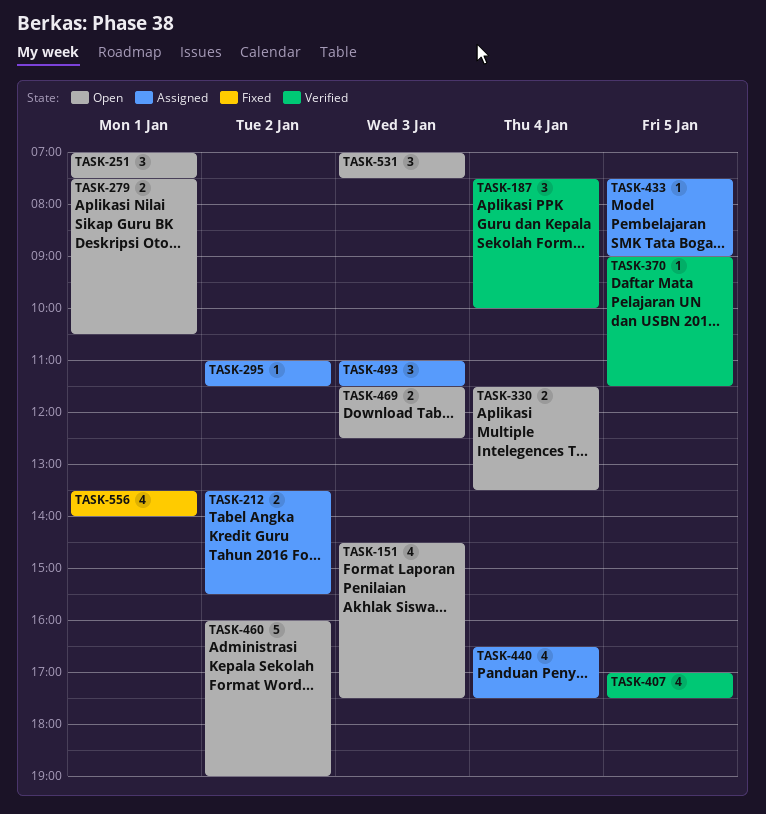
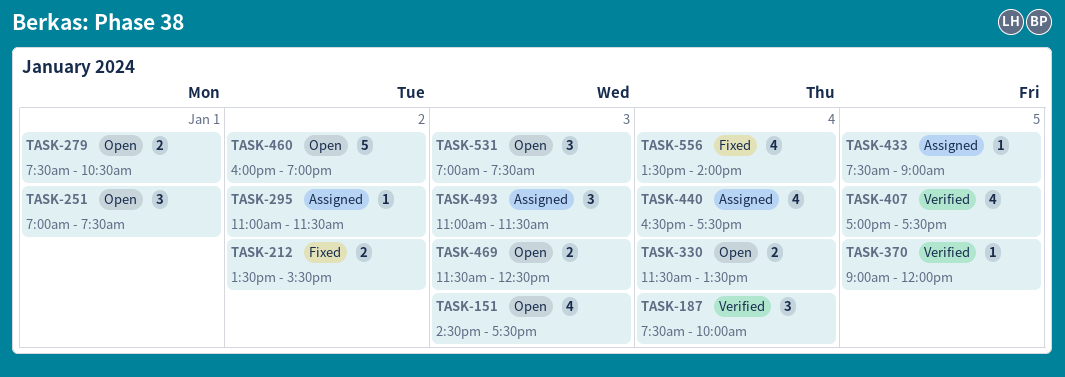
TASK-212, status: Assigned -> Fixed
TASK-370, ends: 11:30 -> 12:00
TASK-556, day: Jan 1 -> Jan 4

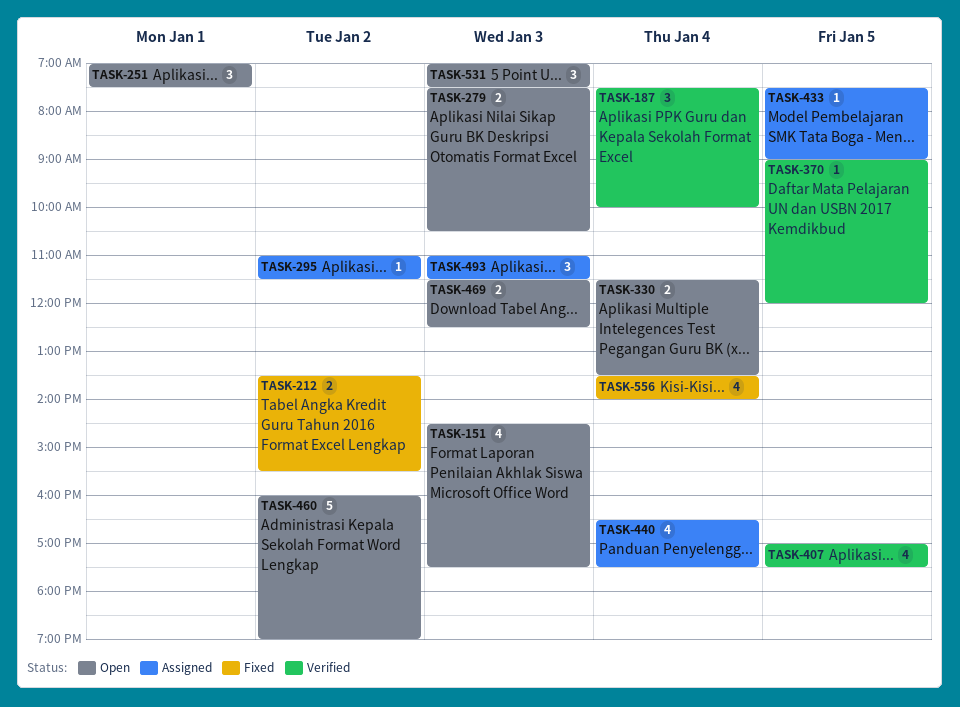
TASK-279, day: Jan 1 -> Jan 3

